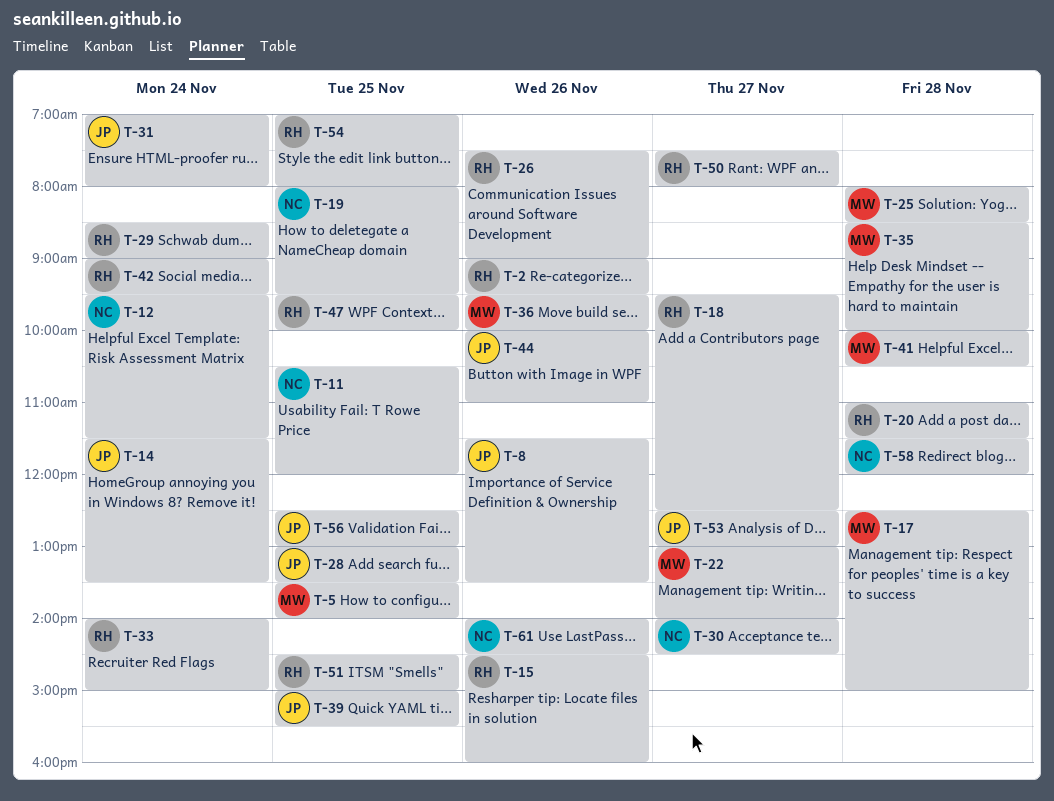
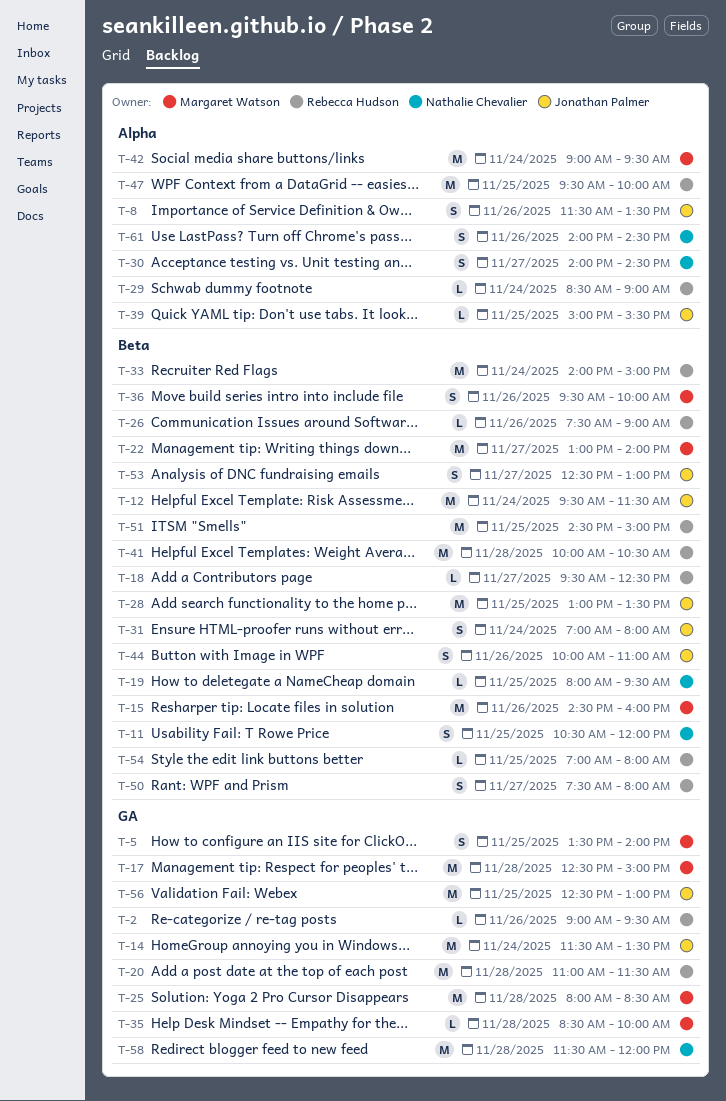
T-12, owner: Nathalie Chevalier -> Jonathan Palmer
T-15, owner: Rebecca Hudson -> Margaret Watson
T-41, owner: Margaret Watson -> Rebecca Hudson
T-42, owner: Rebecca Hudson -> Margaret Watson

